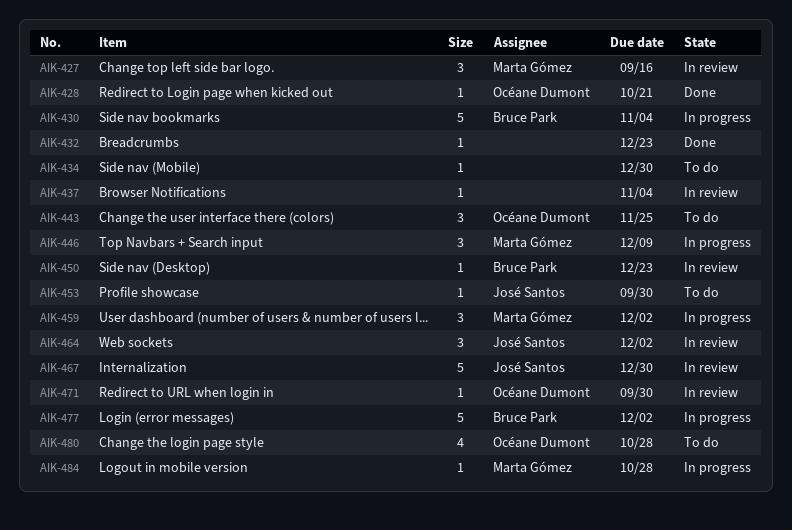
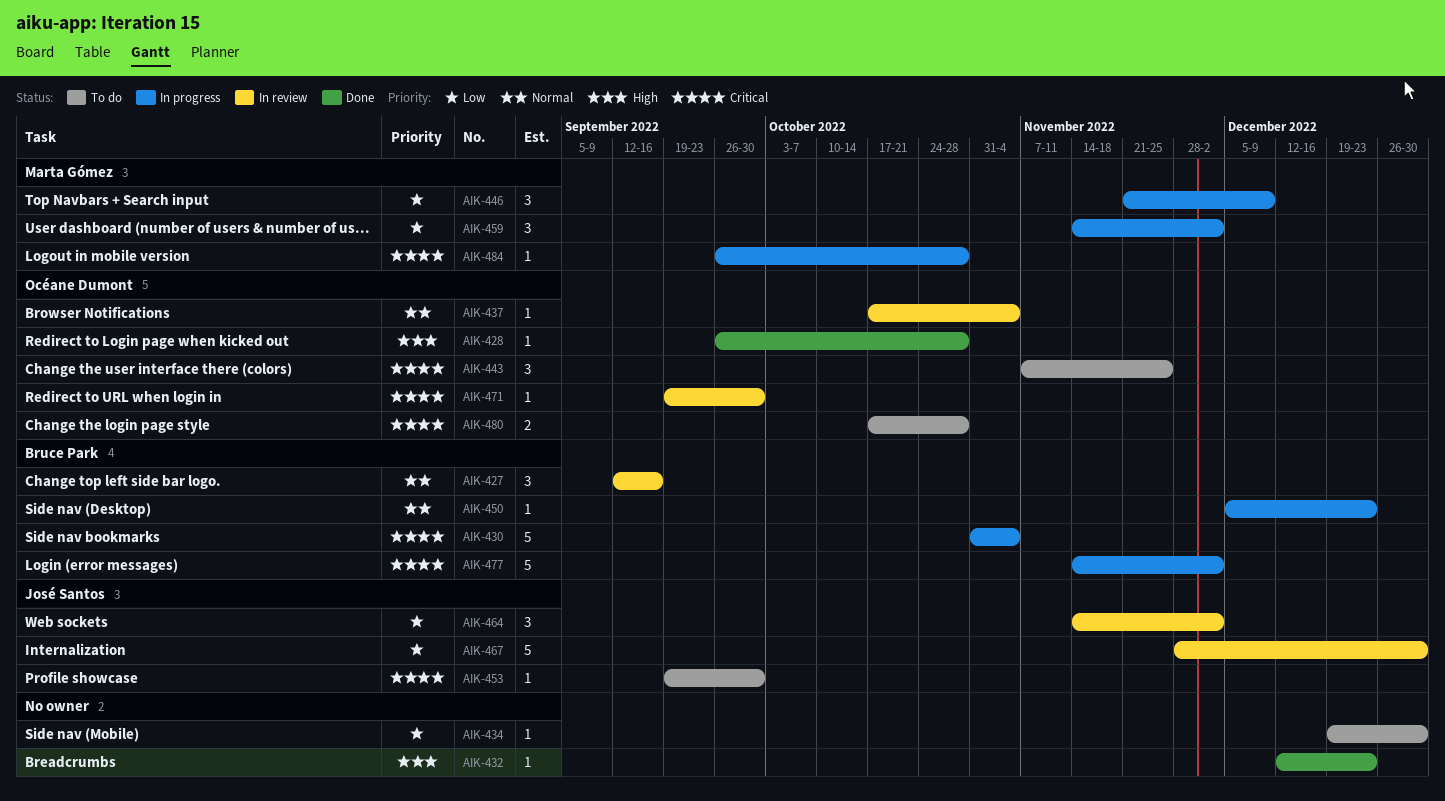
AIK-427, owner: Marta Gómez -> Bruce Park
AIK-428, due: Oct 21 -> Oct 28
AIK-437, owner: none -> Océane Dumont
AIK-450, status: In review -> In progress
AIK-480, estimate: 4 -> 2

